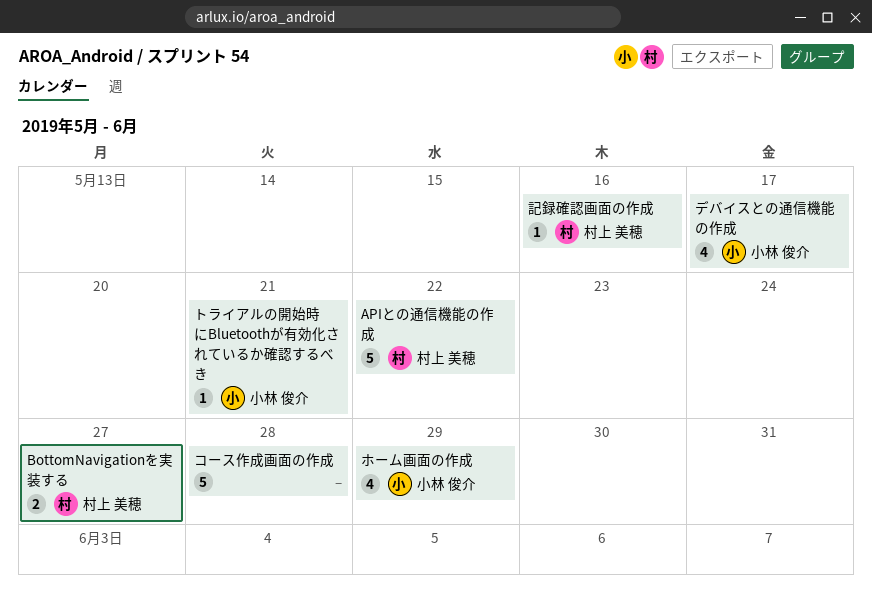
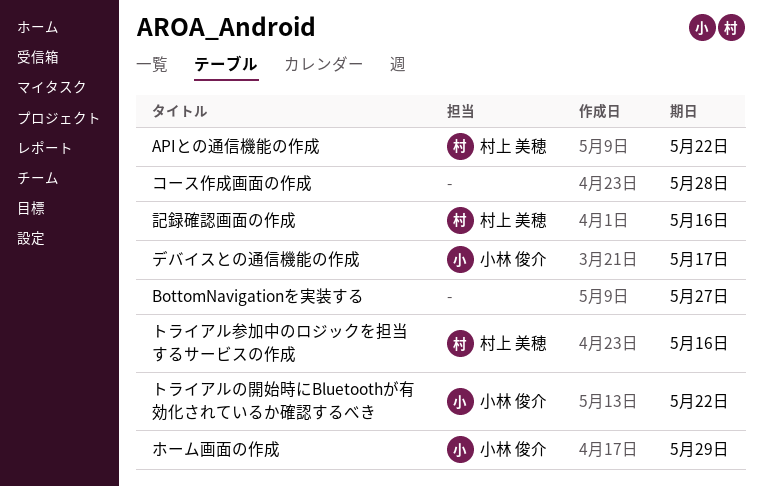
BottomNavigationを実装する, owner: 村上 美穂 -> none
トライアルの開始時にBluetoothが有効化されているか確認するべき, due: May 21 -> May 22
トライアル参加中のロジックを担当するサービスの作成: none -> present

